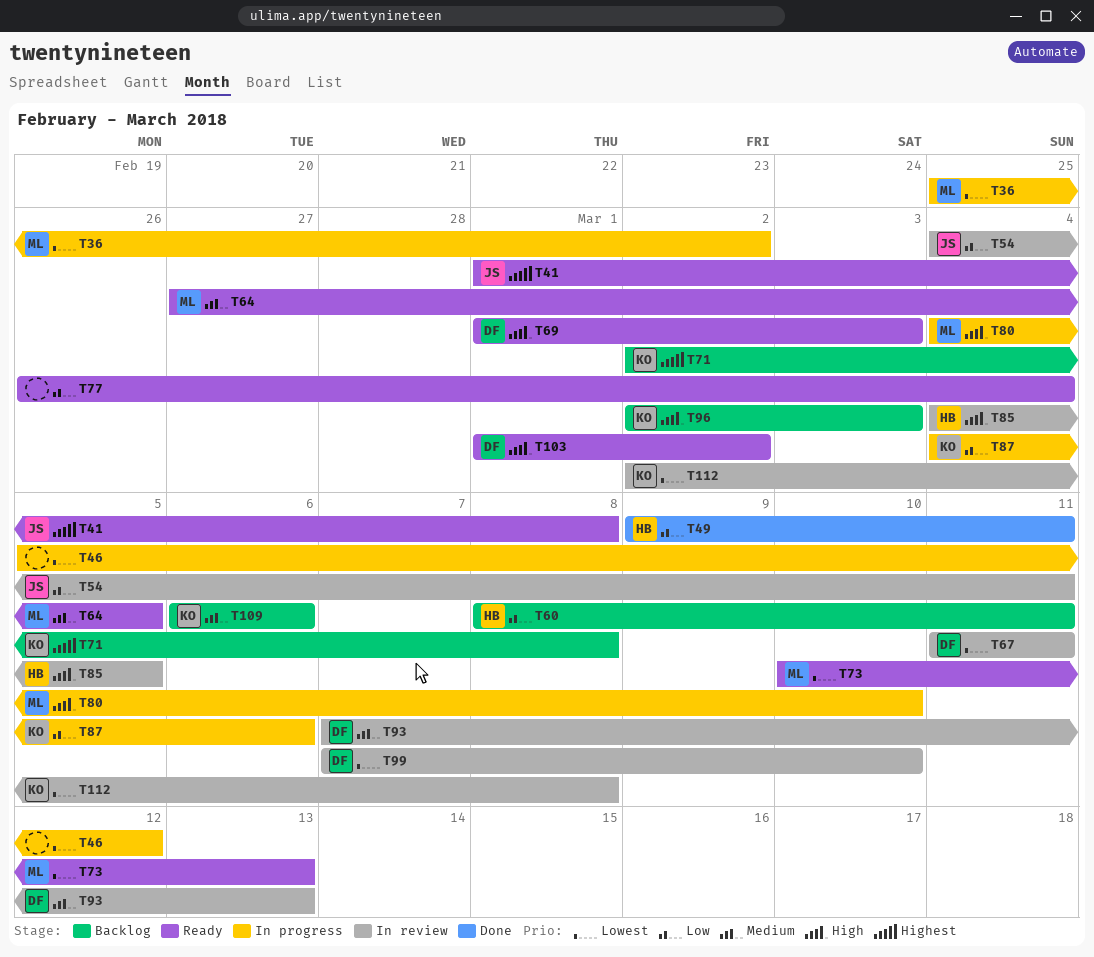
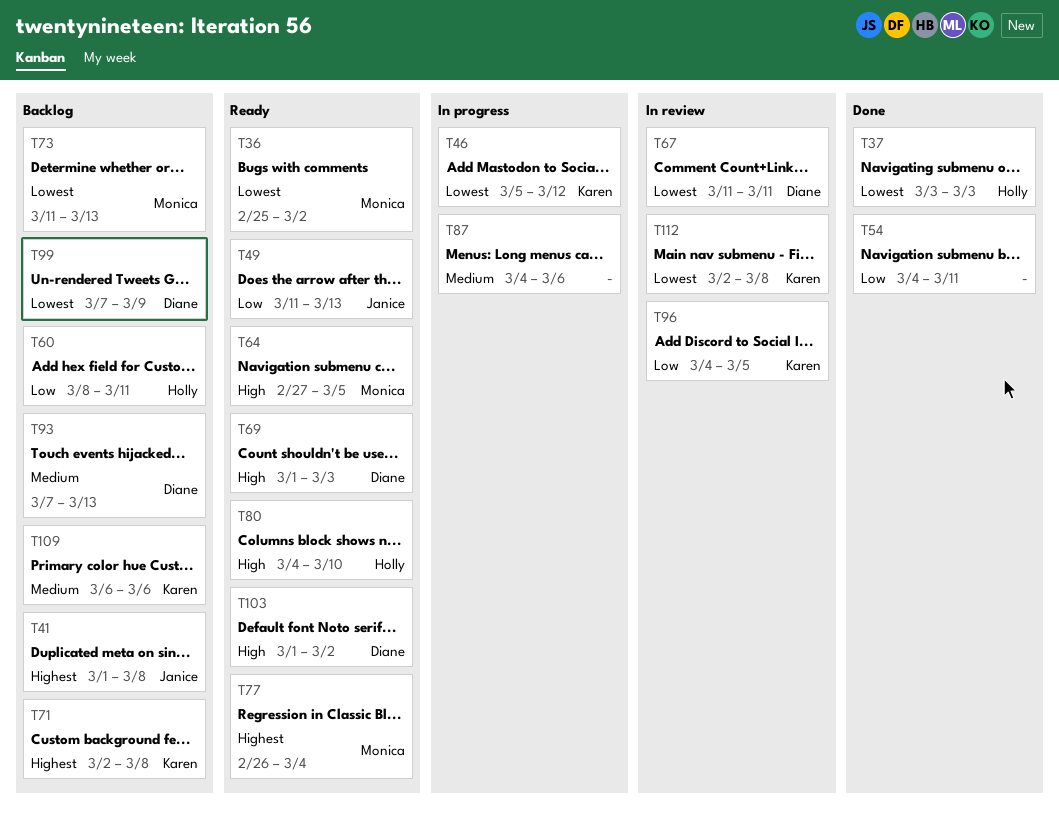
T36, status: In progress -> Ready
T37: none -> present
T41, status: Ready -> Backlog
T46, owner: none -> Karen
T49, status: Done -> Ready
T49, owner: Holly -> Janice
T49, start: Mar 9 -> Mar 11
T49, due: Mar 11 -> Mar 13
T54, status: In review -> Done
T54, owner: Janice -> none
T64, priority: Medium -> High
T73, status: Ready -> Backlog
T73, start: Mar 10 -> Mar 11
T77, owner: none -> Monica
T77, priority: Low -> Highest
T80, status: In progress -> Ready
T80, owner: Monica -> Holly
T85: present -> none
T87, owner: Karen -> none
T87, priority: Low -> Medium
T93, status: In review -> Backlog
T96, status: Backlog -> In review
T96, priority: High -> Low
T96, start: Mar 2 -> Mar 4
T96, due: Mar 3 -> Mar 5
T99, status: In review -> Backlog
T99, due: Mar 10 -> Mar 9

